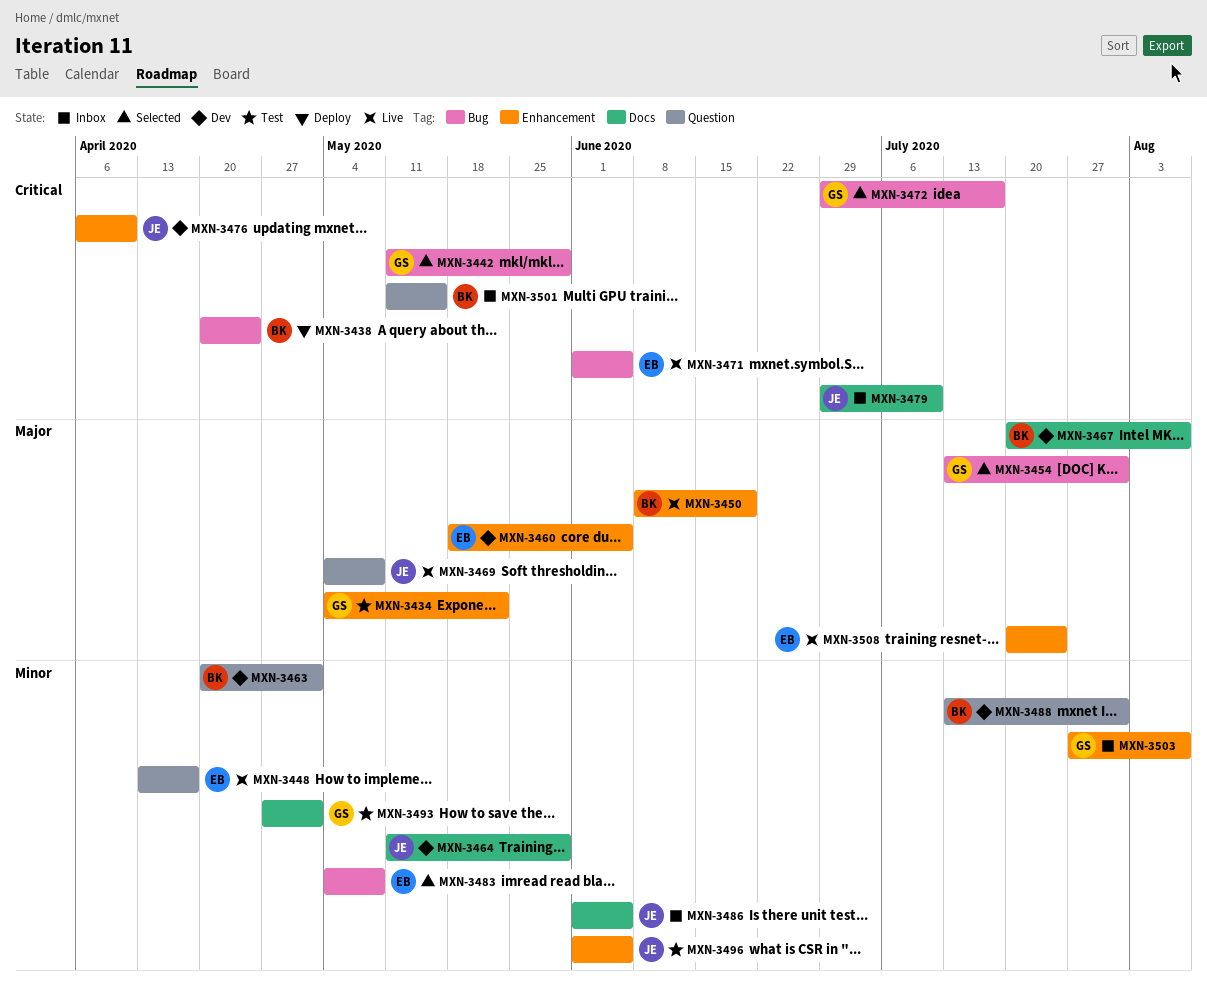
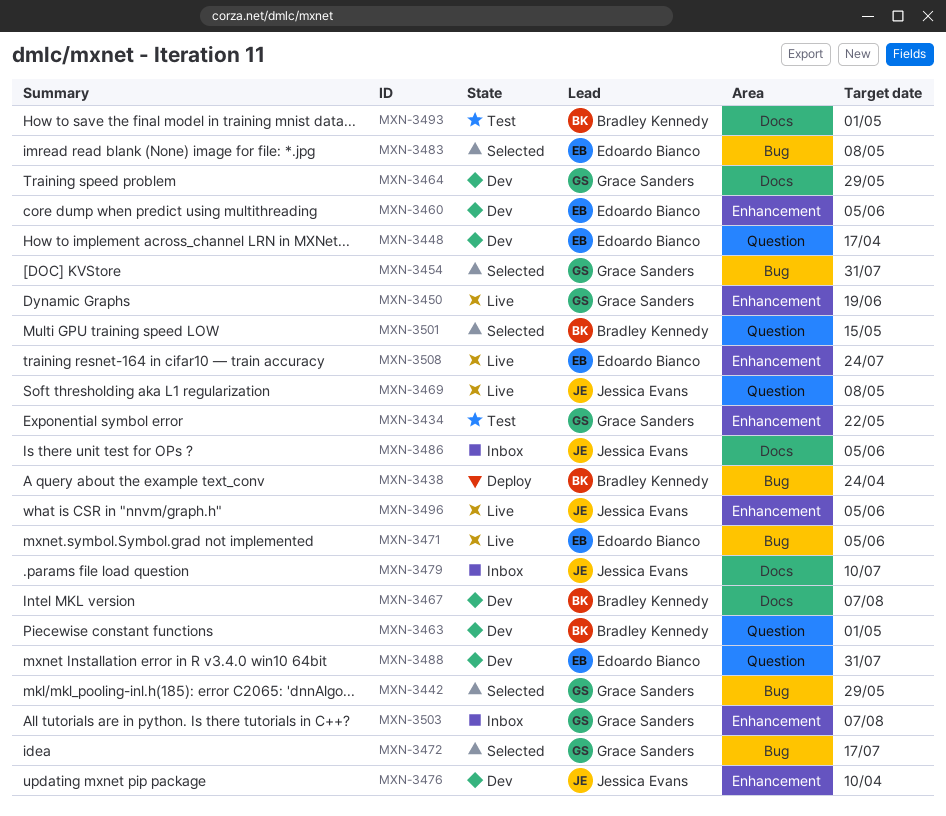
MXN-3448, status: Live -> Dev
MXN-3450, owner: Bradley Kennedy -> Grace Sanders
MXN-3464, owner: Jessica Evans -> Grace Sanders
MXN-3488, owner: Bradley Kennedy -> Edoardo Bianco
MXN-3493, owner: Grace Sanders -> Bradley Kennedy
MXN-3496, status: Test -> Live
MXN-3501, status: Inbox -> Selected

